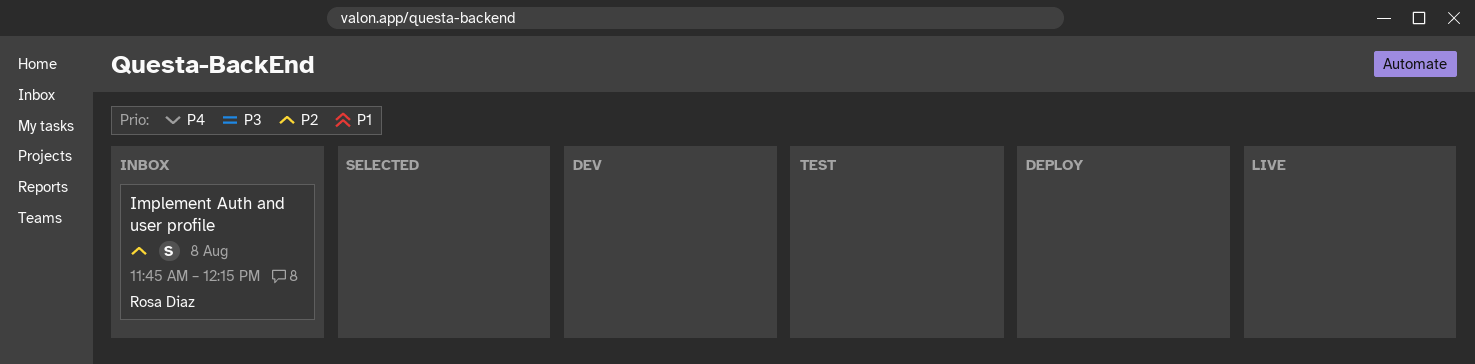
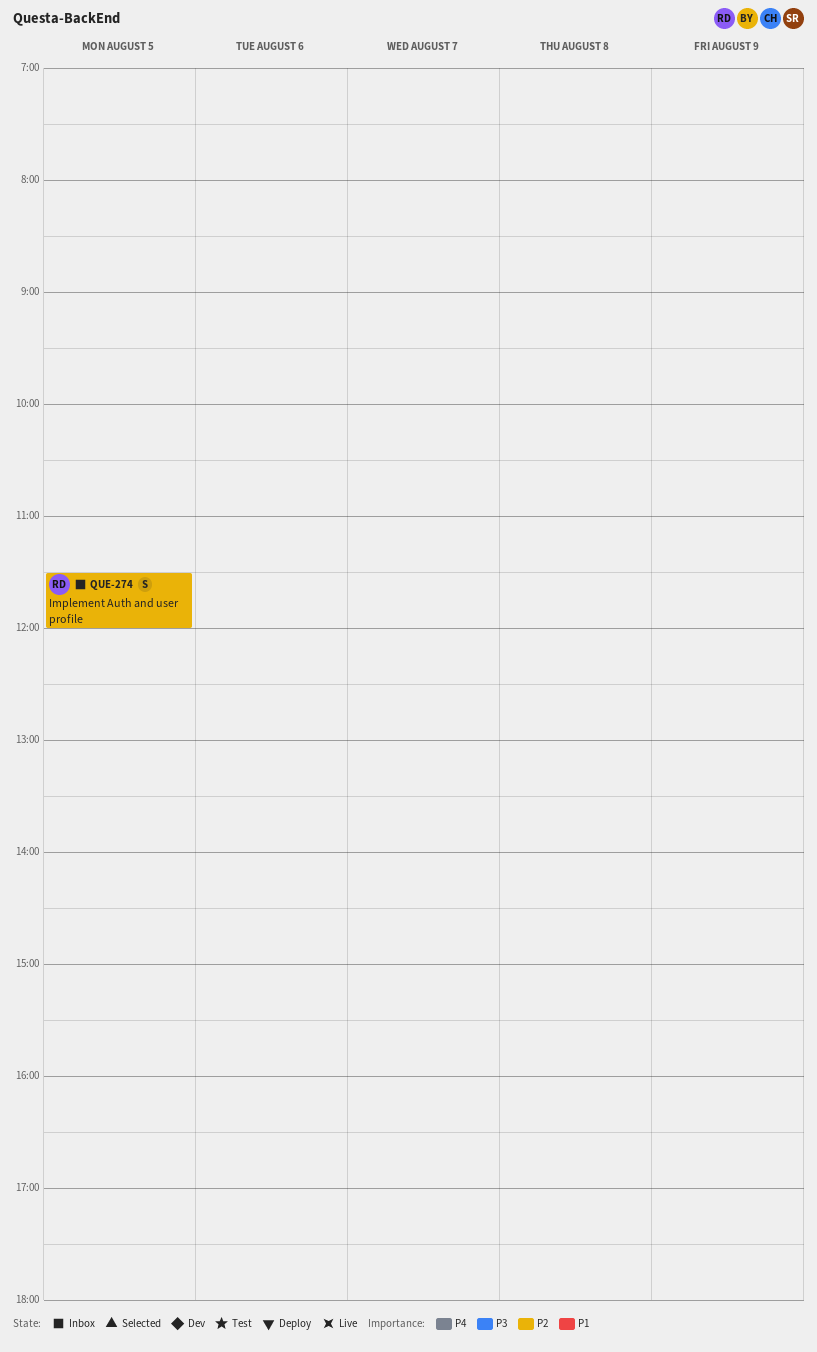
Implement Auth and user profile, day: Aug 8 -> Aug 5
Implement Auth and user profile, begins: 11:45 -> 11:30
Implement Auth and user profile, ends: 12:15 -> 12:00

